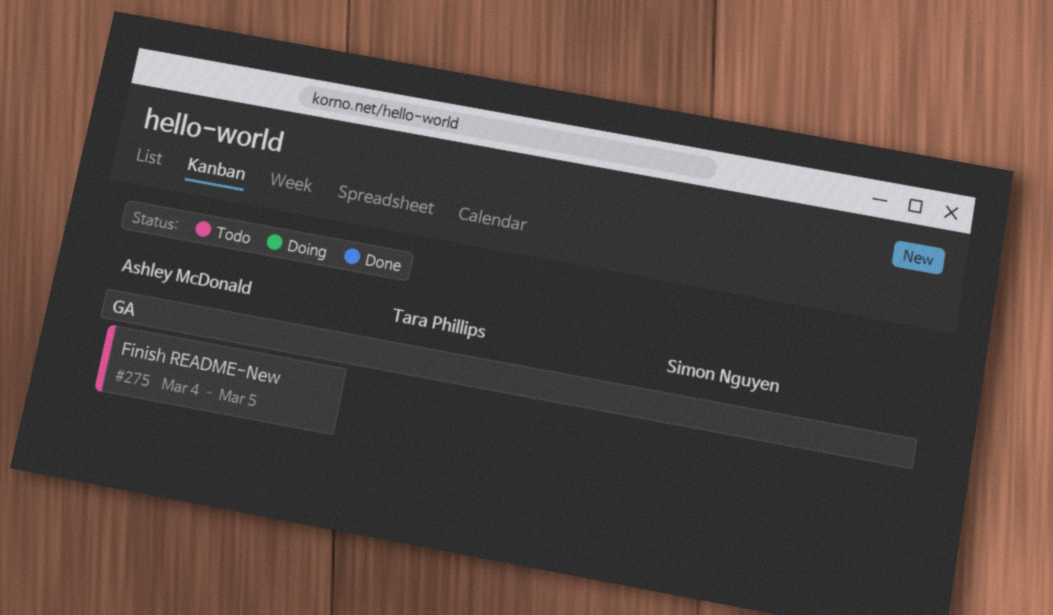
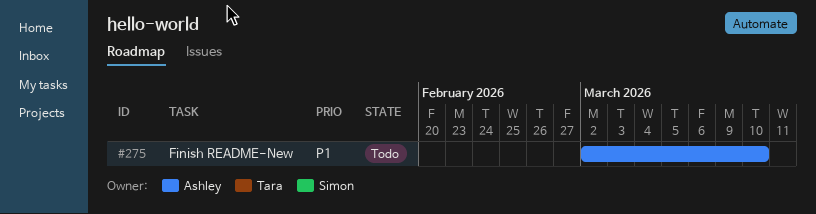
#275, start: Mar 4 -> Mar 2
#275, due: Mar 5 -> Mar 10

